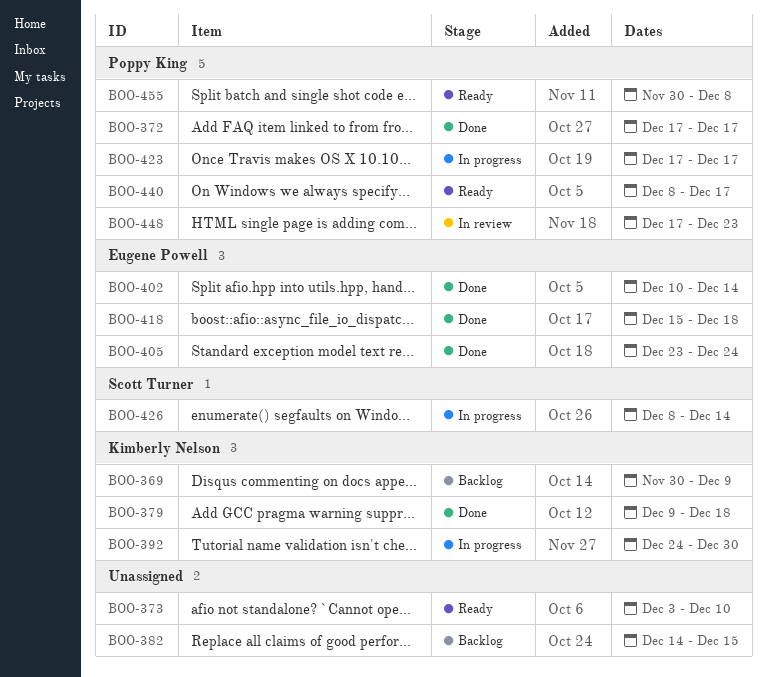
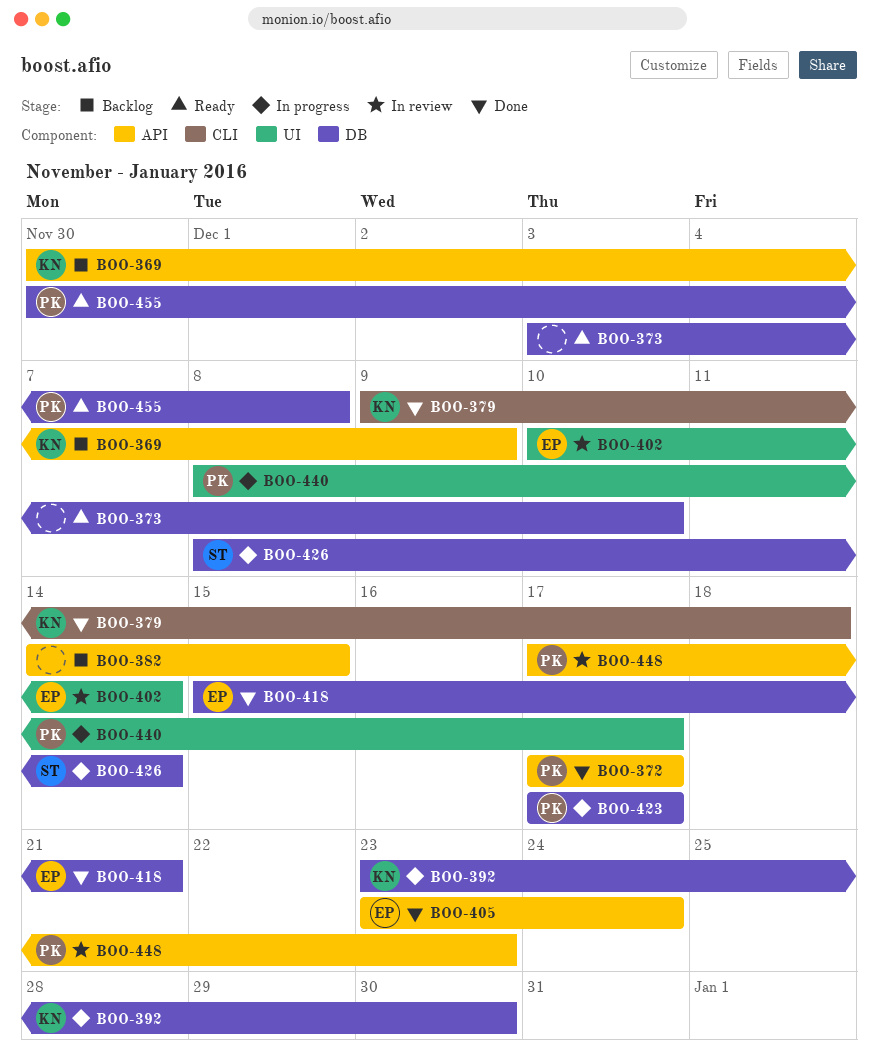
BOO-392, start: Dec 24 -> Dec 23
BOO-402, status: Done -> In review
BOO-418, due: Dec 18 -> Dec 21
BOO-440, status: Ready -> In progress

